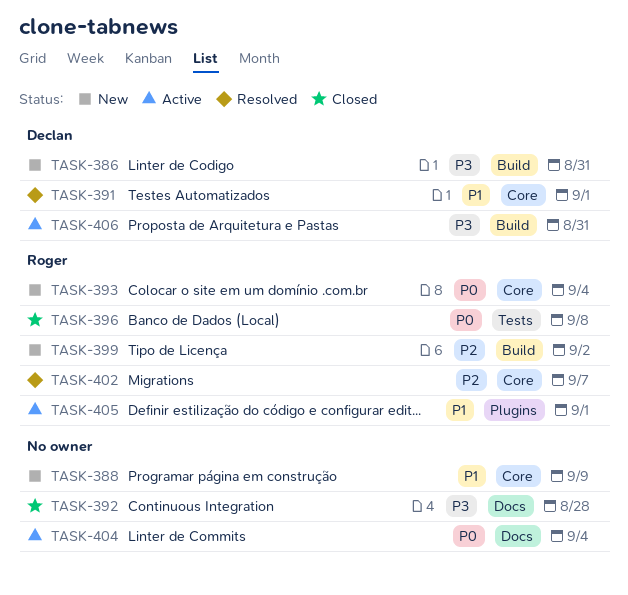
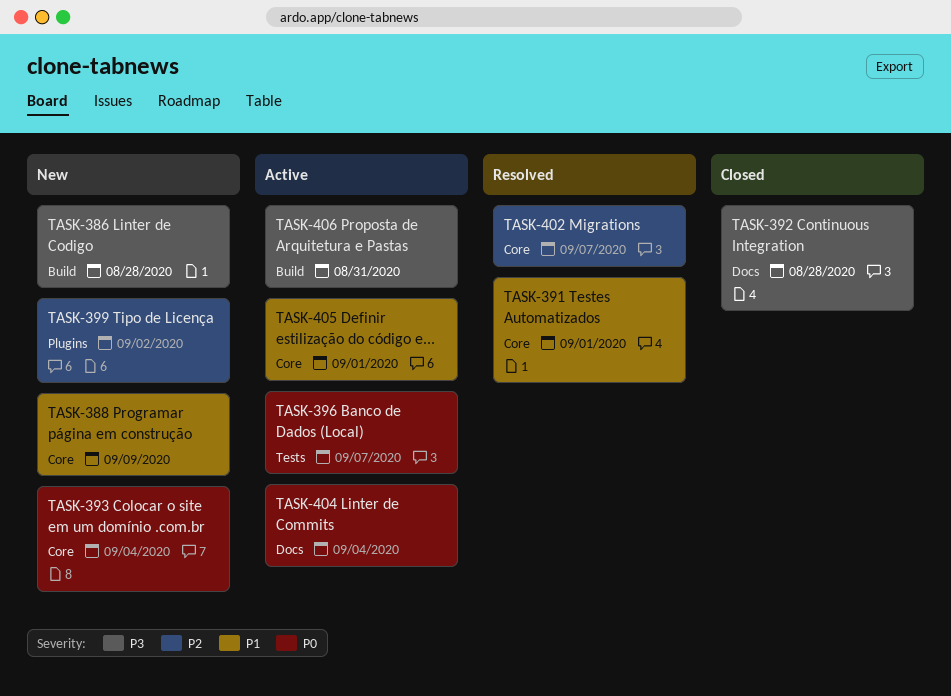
TASK-386, due: Aug 31 -> Aug 28
TASK-396, status: Closed -> Active
TASK-396, due: Sep 8 -> Sep 7
TASK-399, label: Build -> Plugins
TASK-405, label: Plugins -> Core

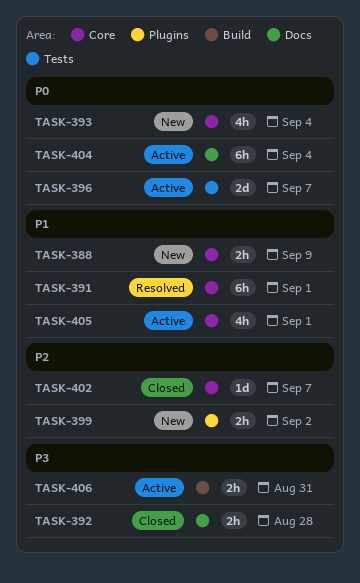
TASK-386: present -> none
TASK-402, status: Resolved -> Closed

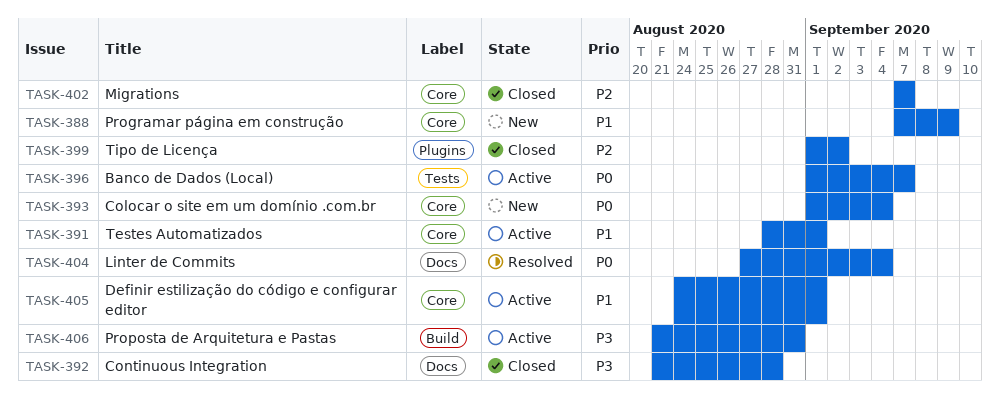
TASK-391, status: Resolved -> Active
TASK-399, status: New -> Closed
TASK-404, status: Active -> Resolved

